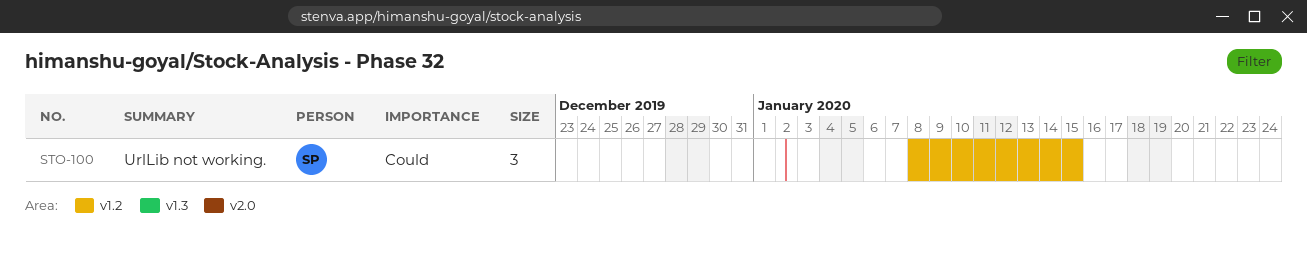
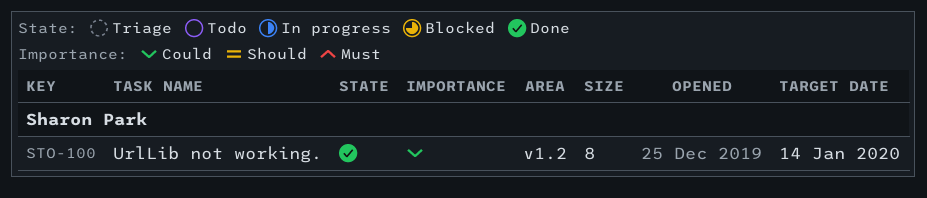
STO-100, estimate: 3 -> 8
STO-100, due: Jan 15 -> Jan 14

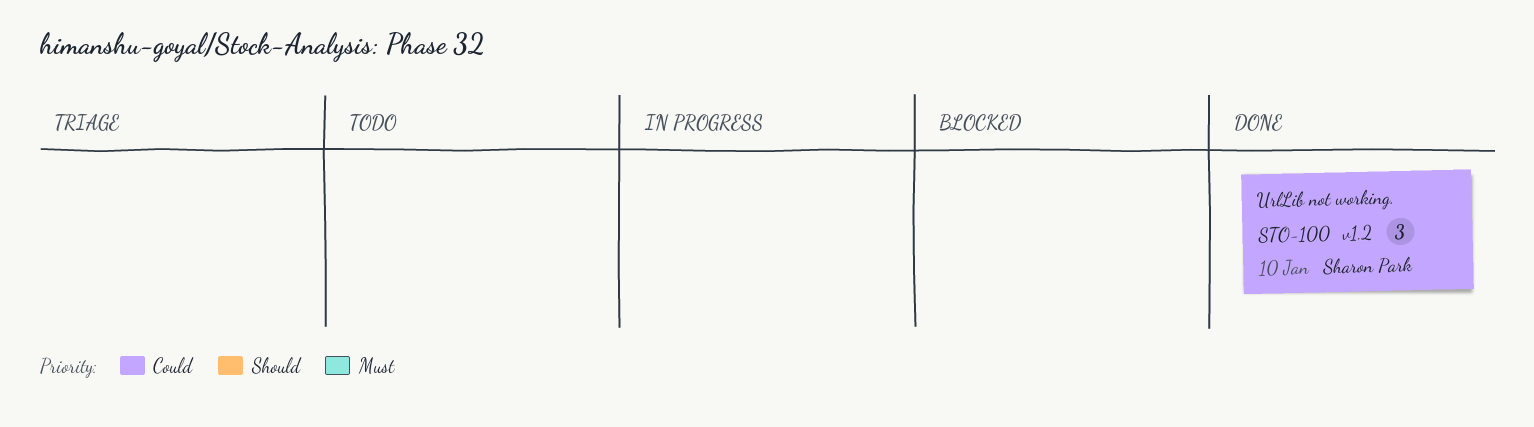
STO-100, estimate: 8 -> 3
STO-100, due: Jan 14 -> Jan 10

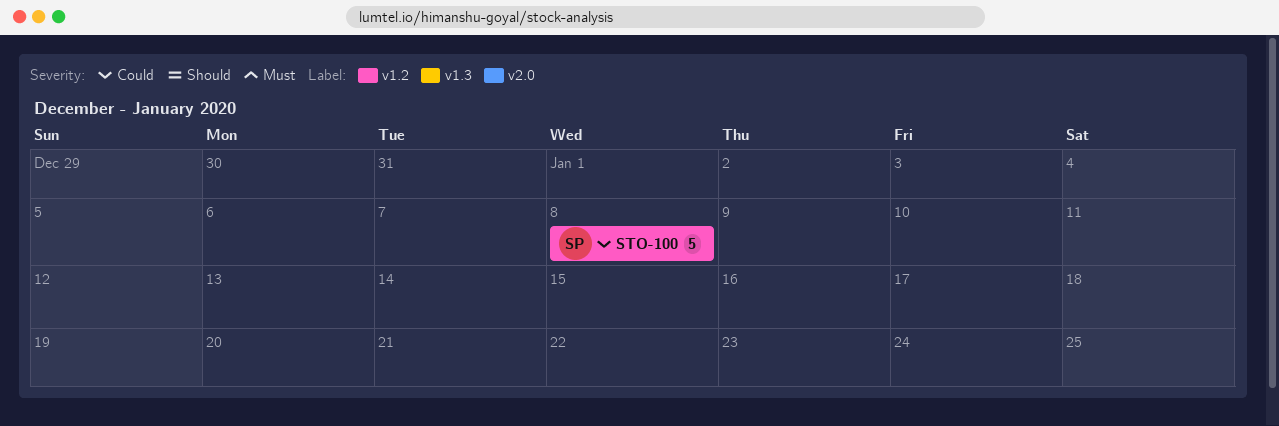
STO-100, estimate: 3 -> 5
STO-100, due: Jan 10 -> Jan 8

